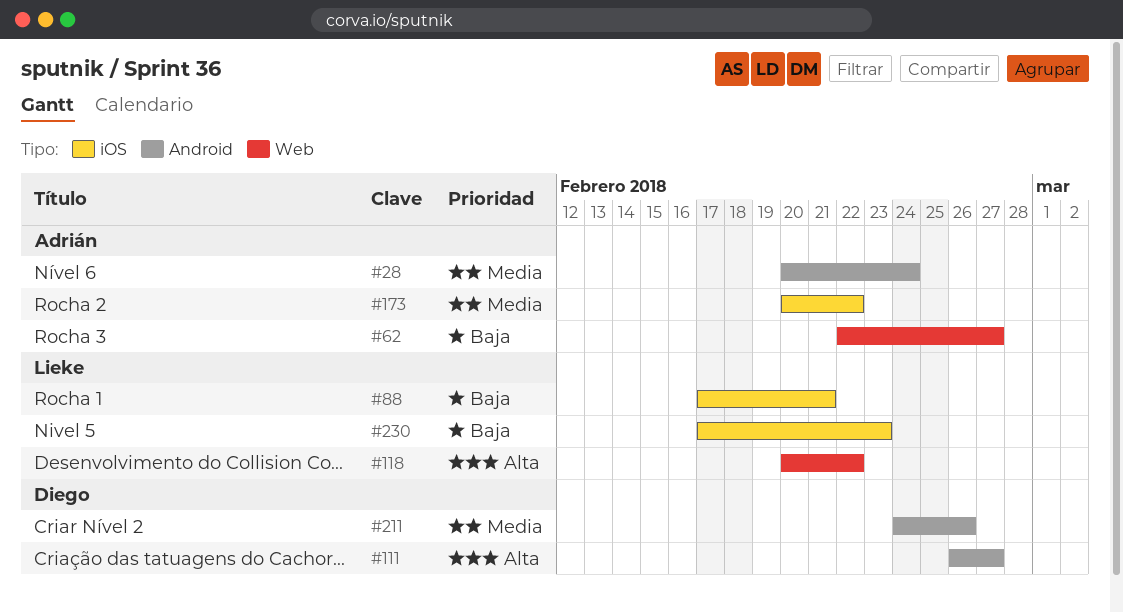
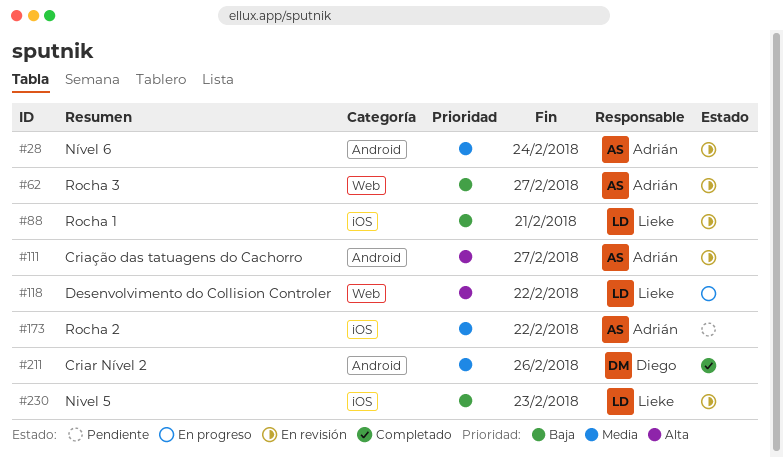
#111, owner: Diego -> Adrián

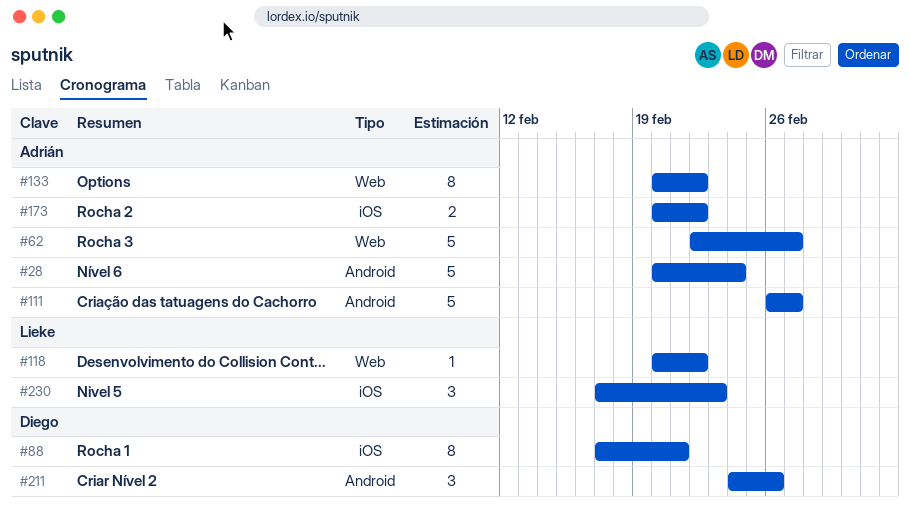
#88, owner: Lieke -> Diego
#133: none -> present

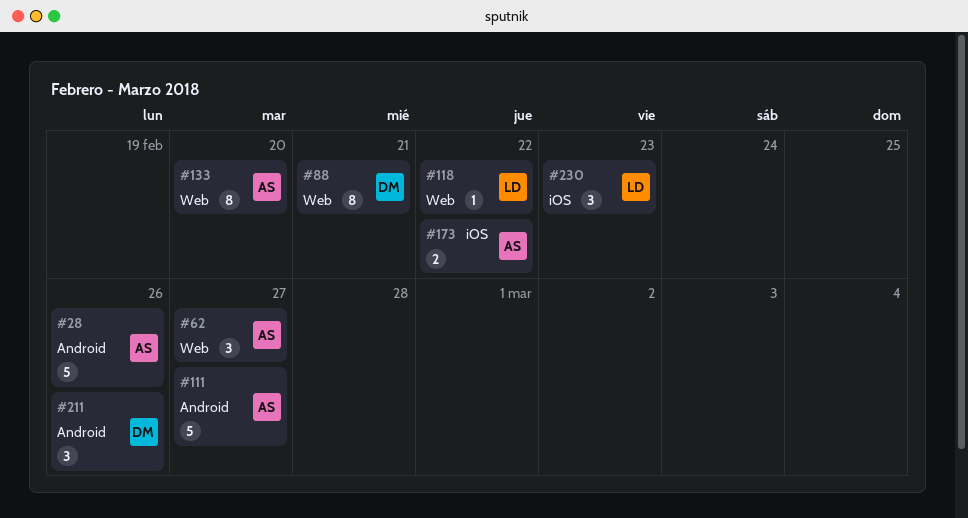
#28, due: Feb 24 -> Feb 26
#62, estimate: 5 -> 3
#88, label: iOS -> Web
#133, due: Feb 22 -> Feb 20

